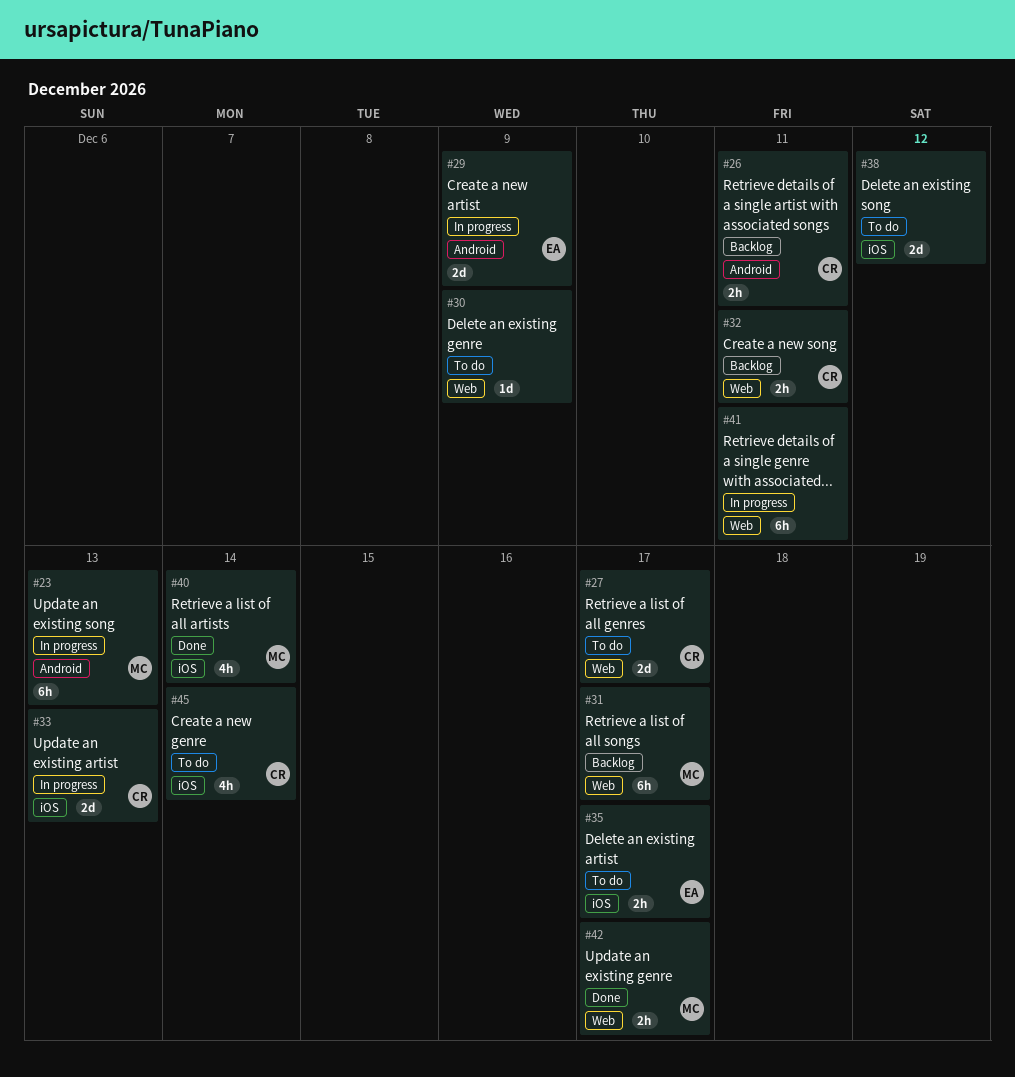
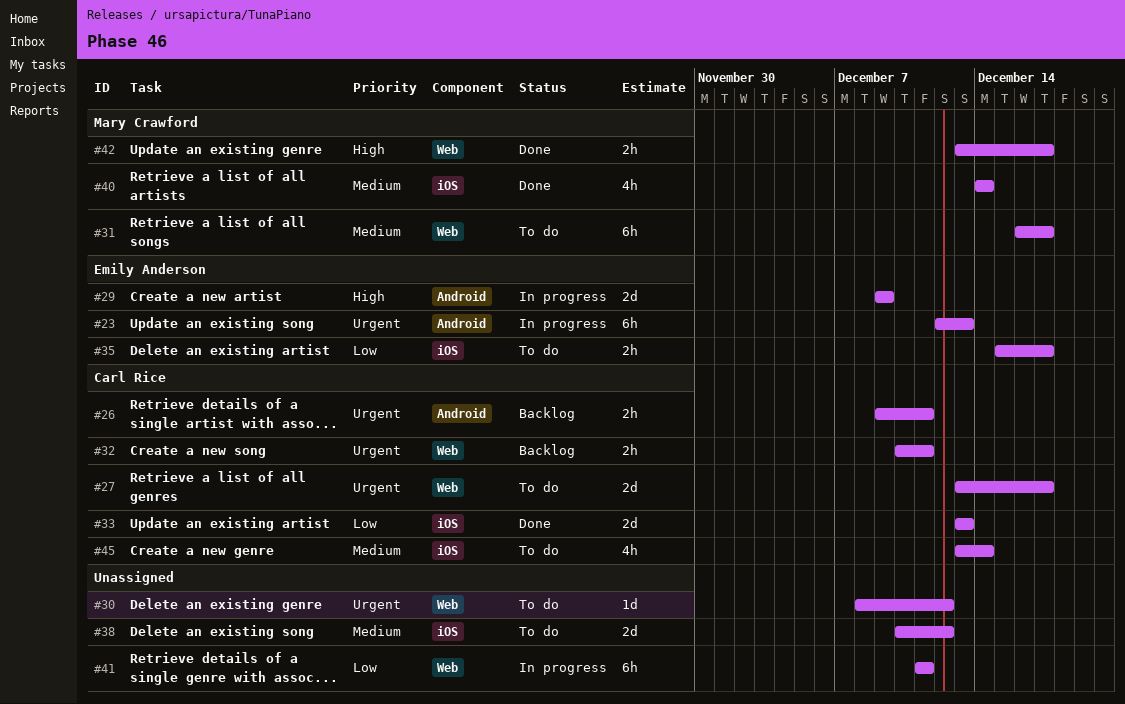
#23, owner: Mary Crawford -> Emily Anderson
#30, due: Dec 9 -> Dec 12
#31, status: Backlog -> To do
#33, status: In progress -> Done

